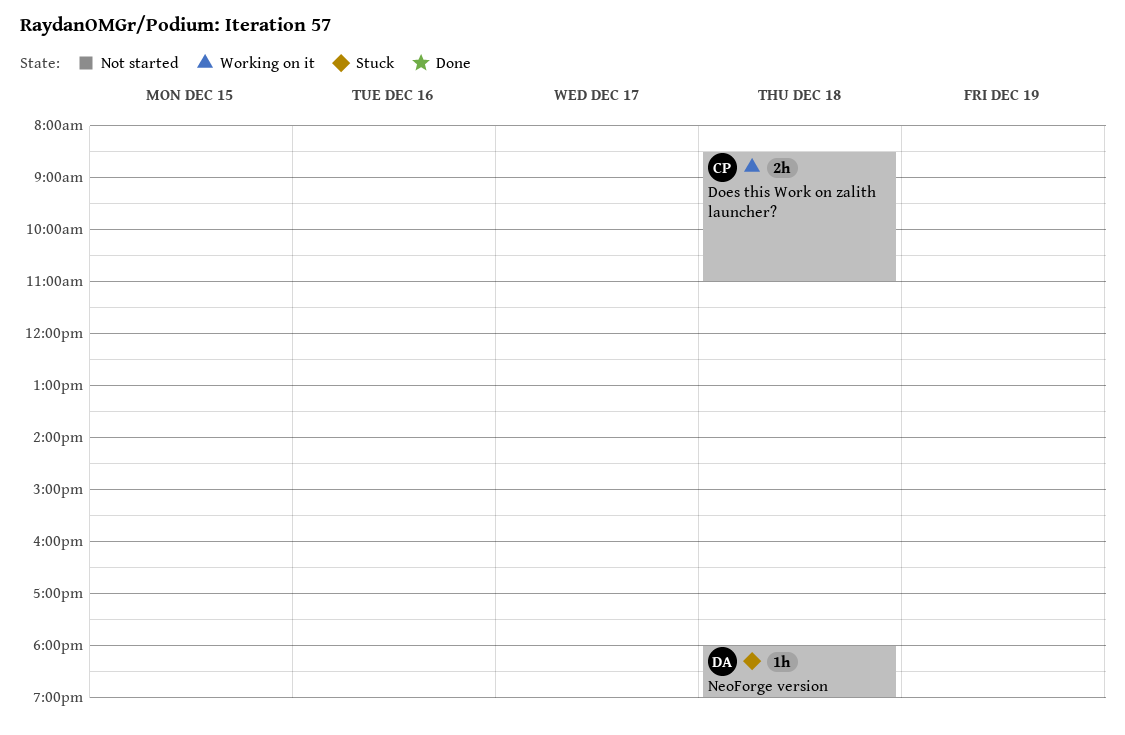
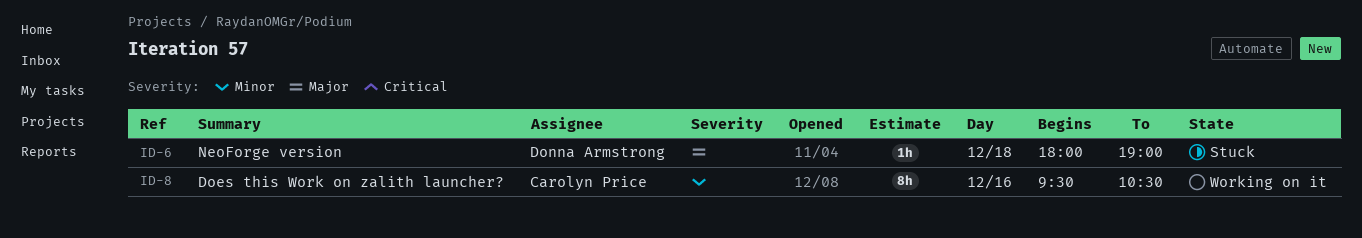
Does this Work on zalith launcher?, estimate: 2h -> 8h
Does this Work on zalith launcher?, day: Dec 18 -> Dec 16
Does this Work on zalith launcher?, begins: 08:30 -> 09:30
Does this Work on zalith launcher?, ends: 11:00 -> 10:30

